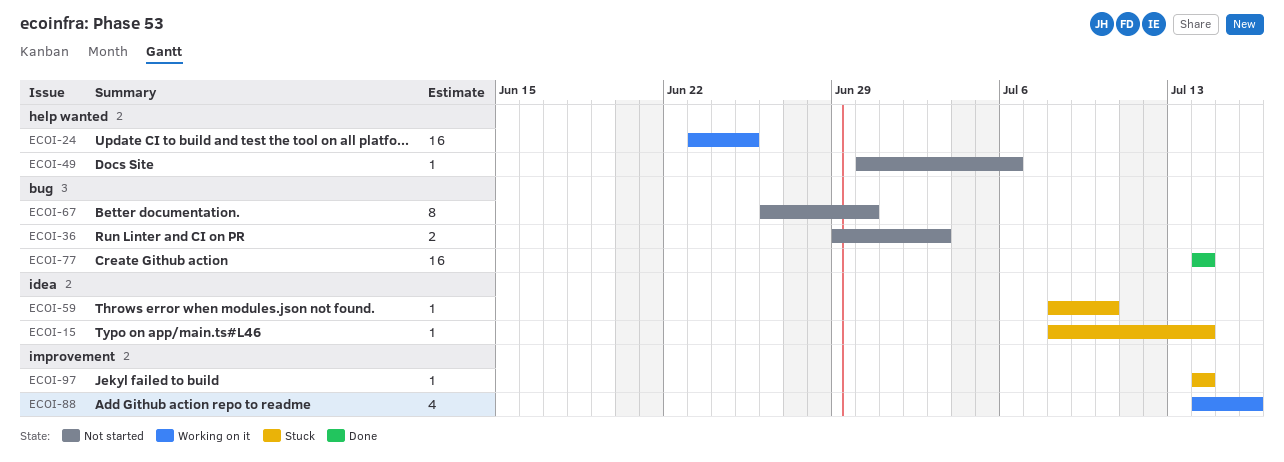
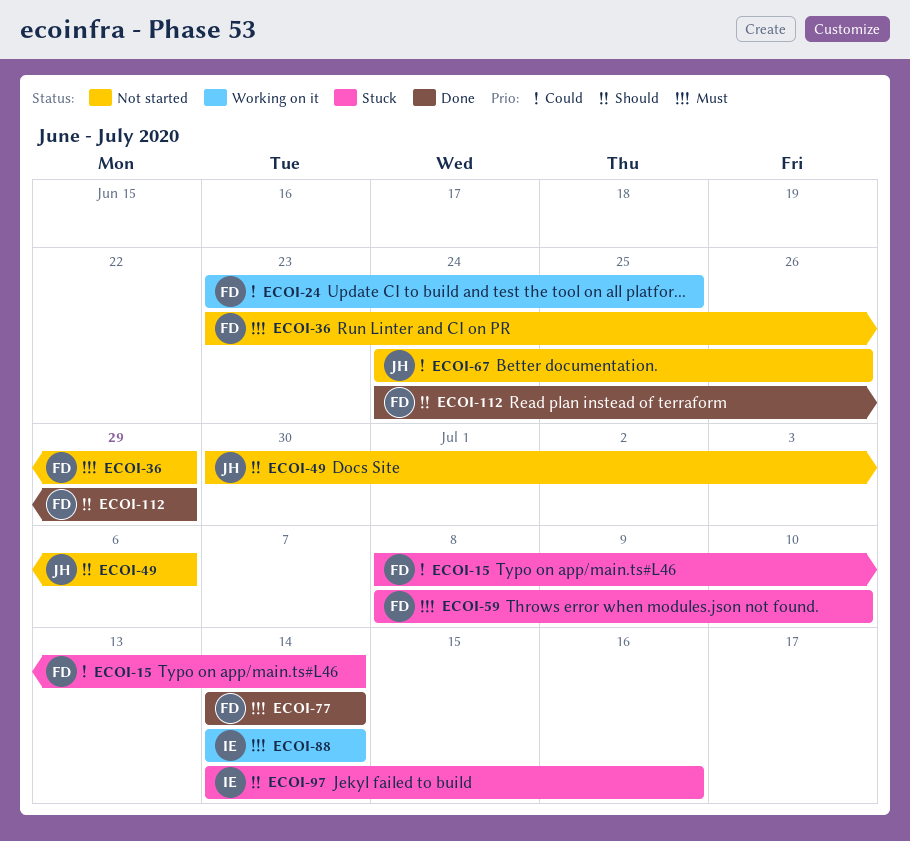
ECOI-36, start: Jun 29 -> Jun 23
ECOI-36, due: Jul 3 -> Jun 29
ECOI-67, start: Jun 26 -> Jun 24
ECOI-67, due: Jun 30 -> Jun 26
ECOI-88, due: Jul 16 -> Jul 14
ECOI-97, due: Jul 14 -> Jul 16
ECOI-112: none -> present

